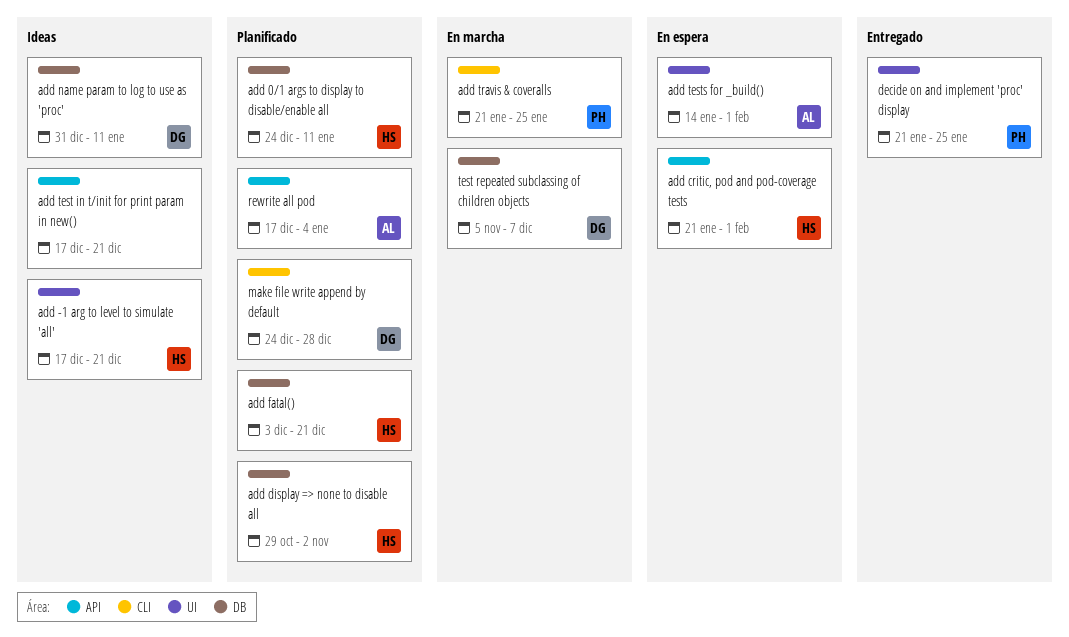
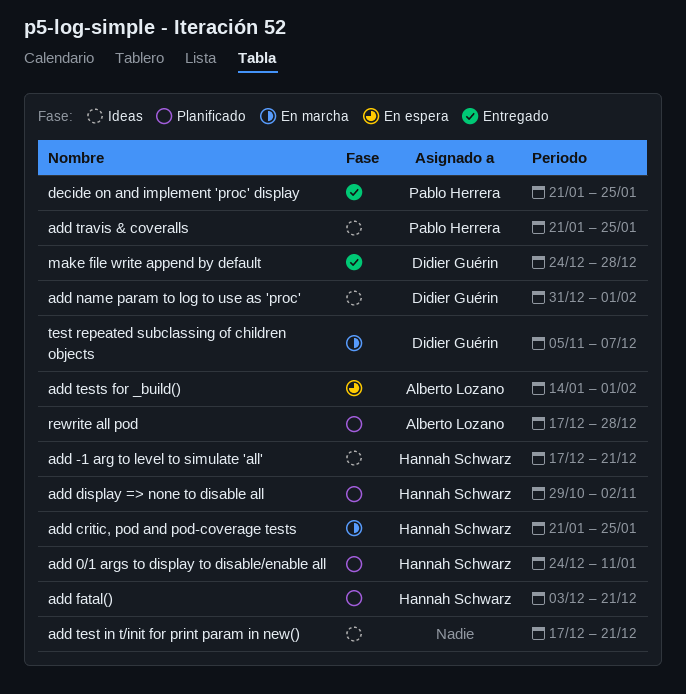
add critic, pod and pod-coverage tests, status: En espera -> En marcha
add critic, pod and pod-coverage tests, due: Feb 1 -> Jan 25
add name param to log to use as 'proc', due: Jan 11 -> Feb 1
add travis & coveralls, status: En marcha -> Ideas
make file write append by default, status: Planificado -> Entregado
rewrite all pod, due: Jan 4 -> Dec 28

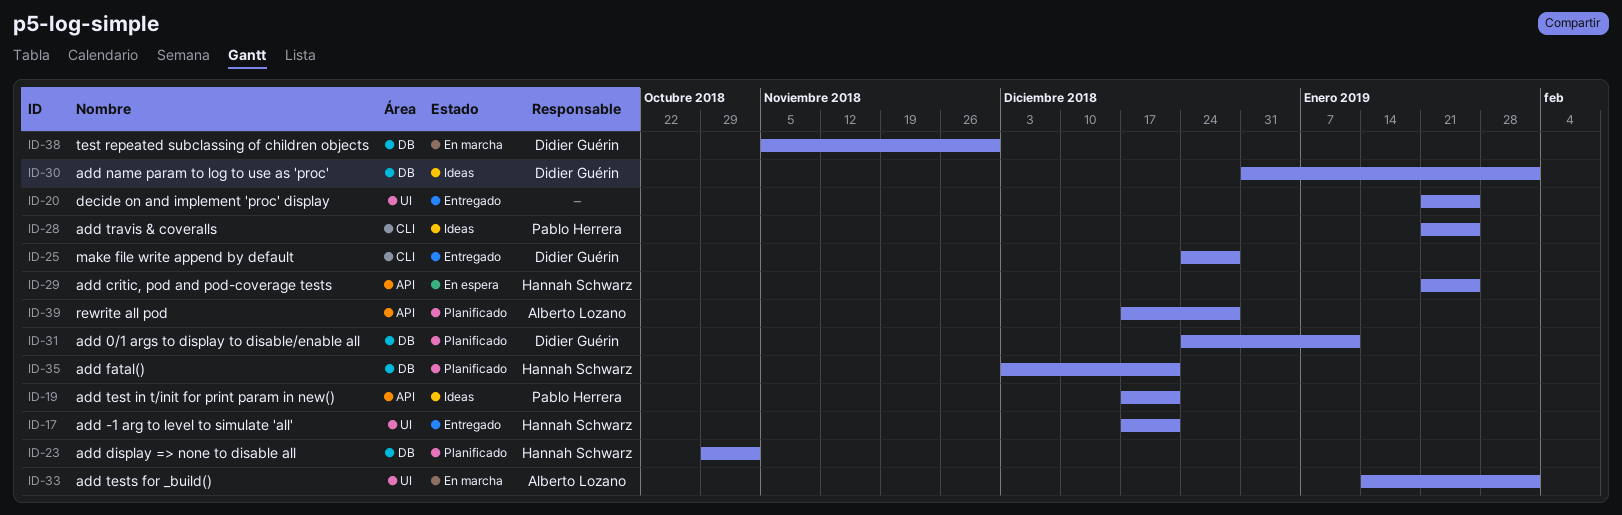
add -1 arg to level to simulate 'all', status: Ideas -> Entregado
add 0/1 args to display to disable/enable all, owner: Hannah Schwarz -> Didier Guérin
add critic, pod and pod-coverage tests, status: En marcha -> En espera
add test in t/init for print param in new(), owner: none -> Pablo Herrera
add tests for _build(), status: En espera -> En marcha
decide on and implement 'proc' display, owner: Pablo Herrera -> none
test repeated subclassing of children objects, due: Dec 7 -> Nov 30

